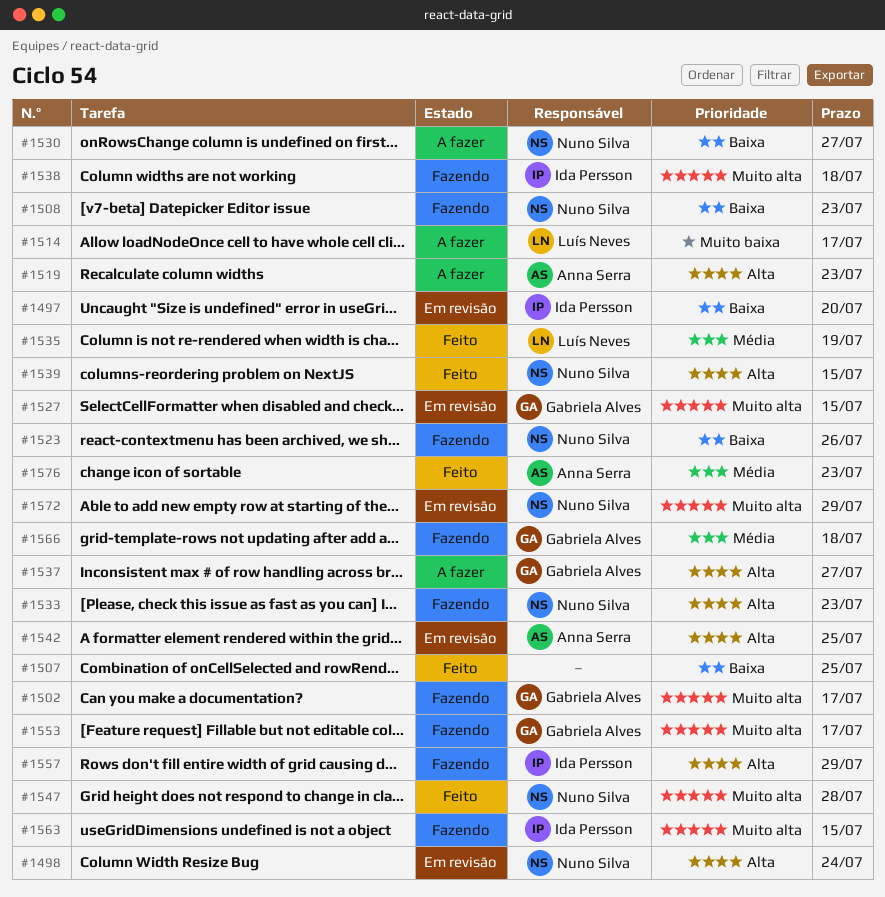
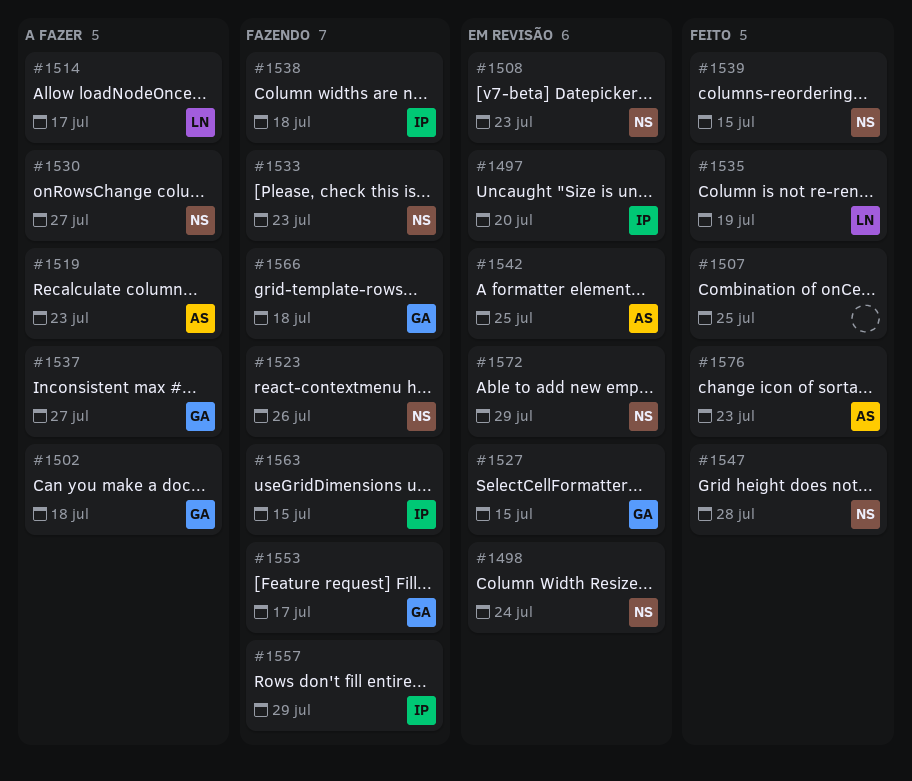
#1502, status: Fazendo -> A fazer
#1502, due: Jul 17 -> Jul 18
#1508, status: Fazendo -> Em revisão

